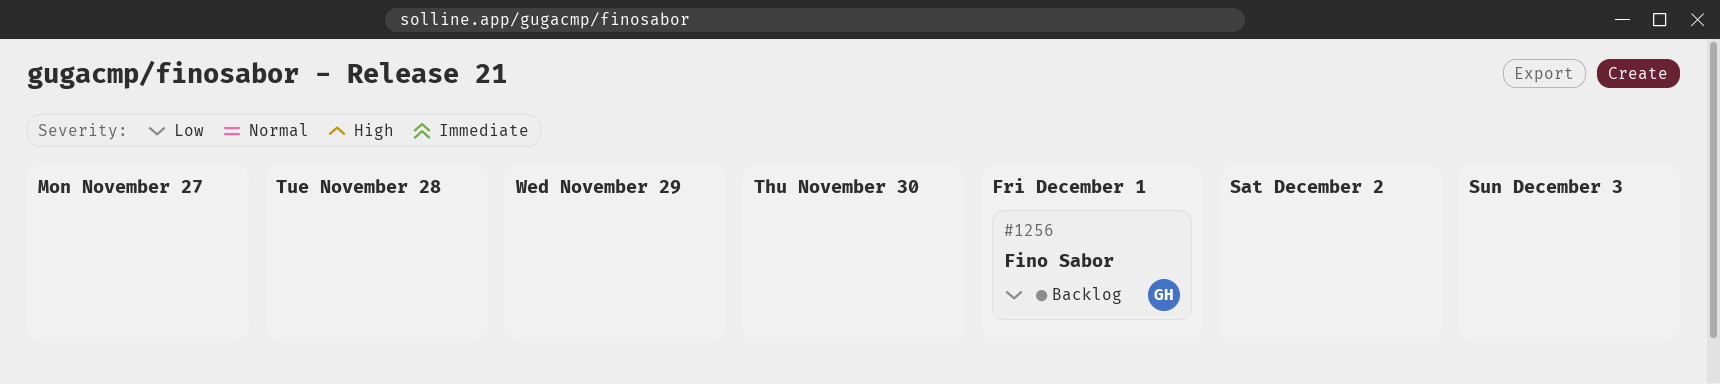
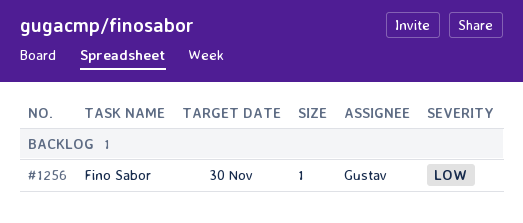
#1256, due: Dec 1 -> Nov 30

